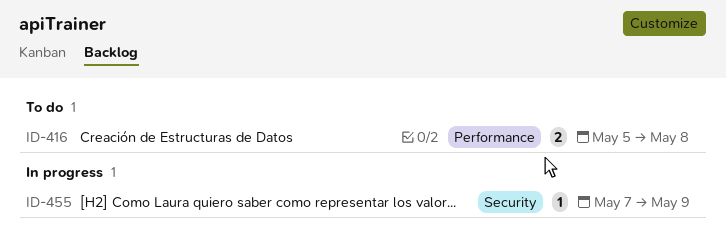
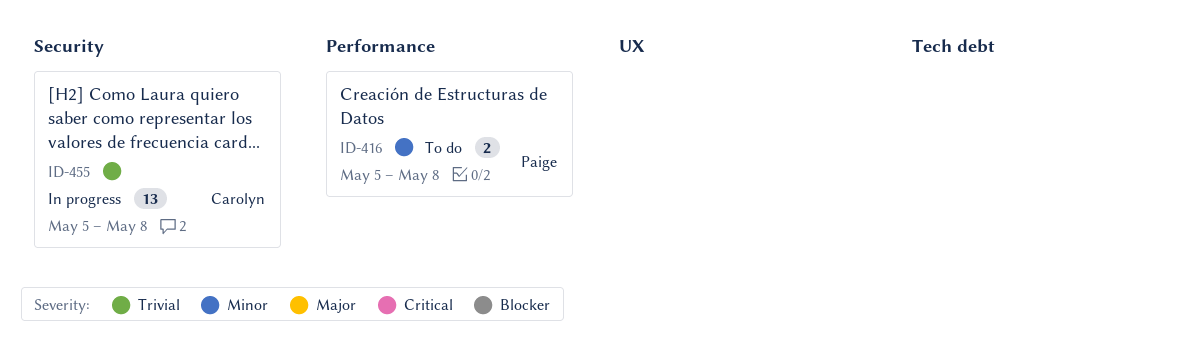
ID-455, estimate: 1 -> 13
ID-455, start: May 7 -> May 5
ID-455, due: May 9 -> May 8

